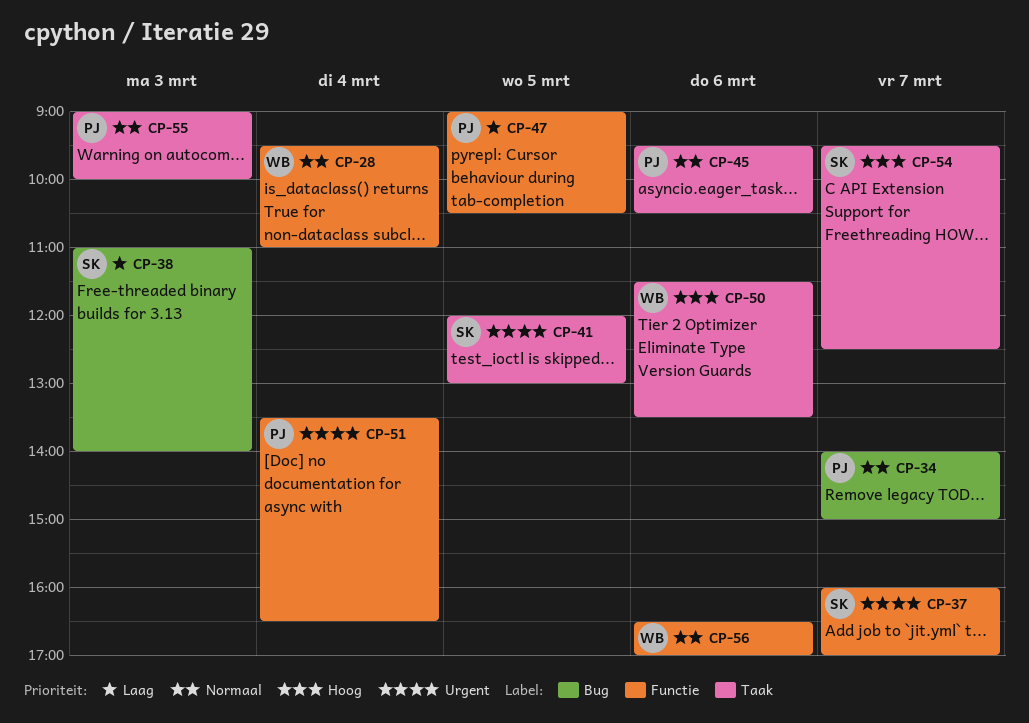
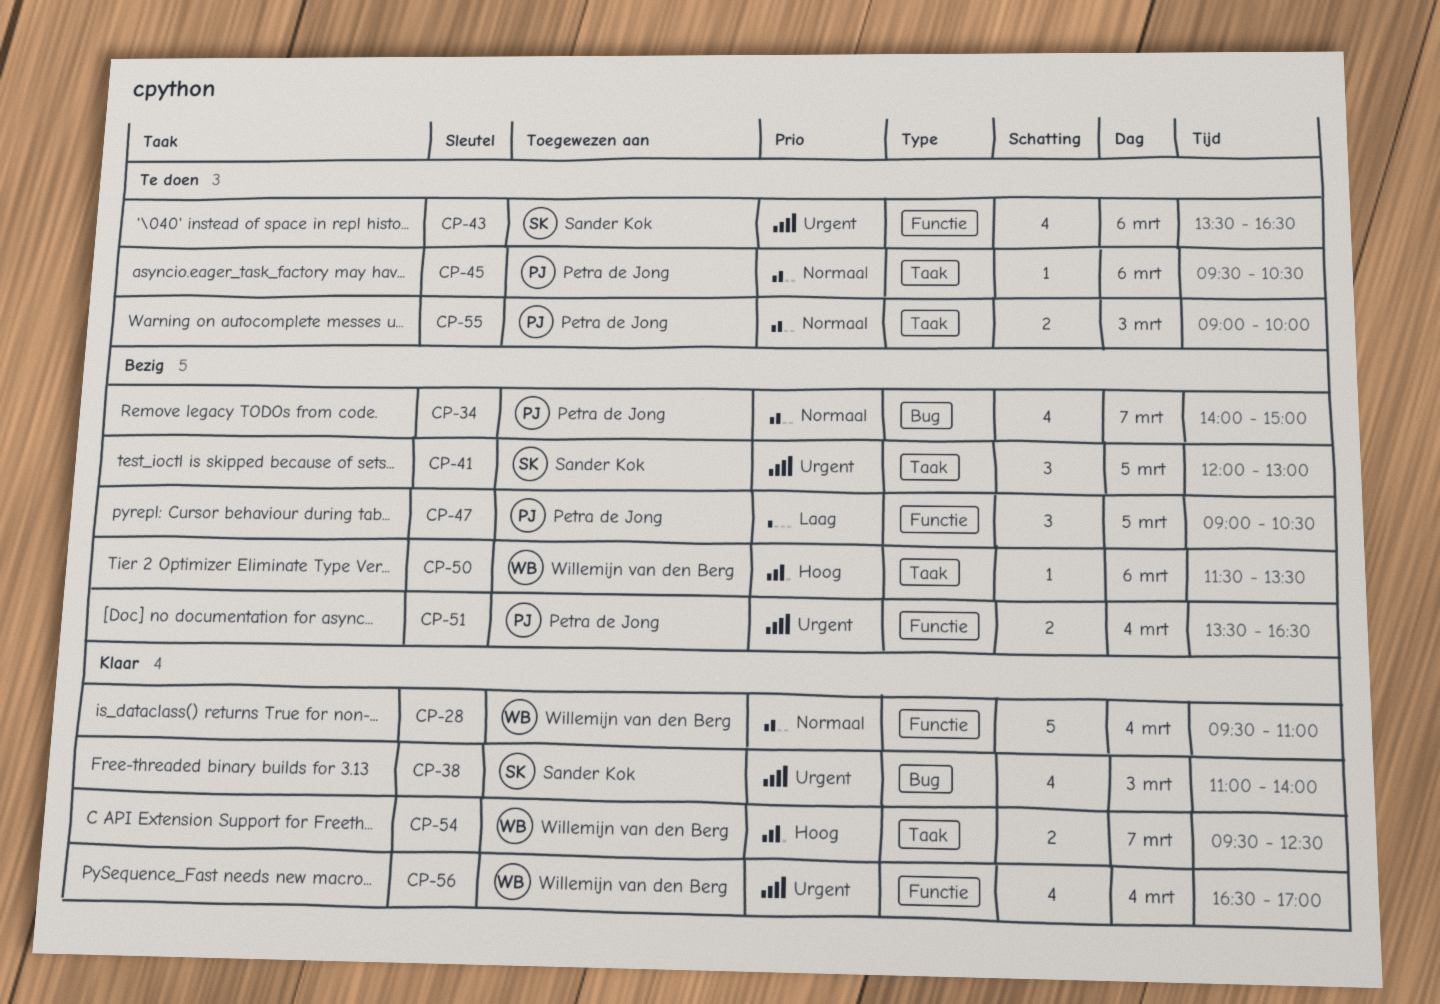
CP-37: present -> none
CP-38, priority: Laag -> Urgent
CP-43: none -> present
CP-54, owner: Sander Kok -> Willemijn van den Berg
CP-56, priority: Normaal -> Urgent
CP-56, day: Mar 6 -> Mar 4

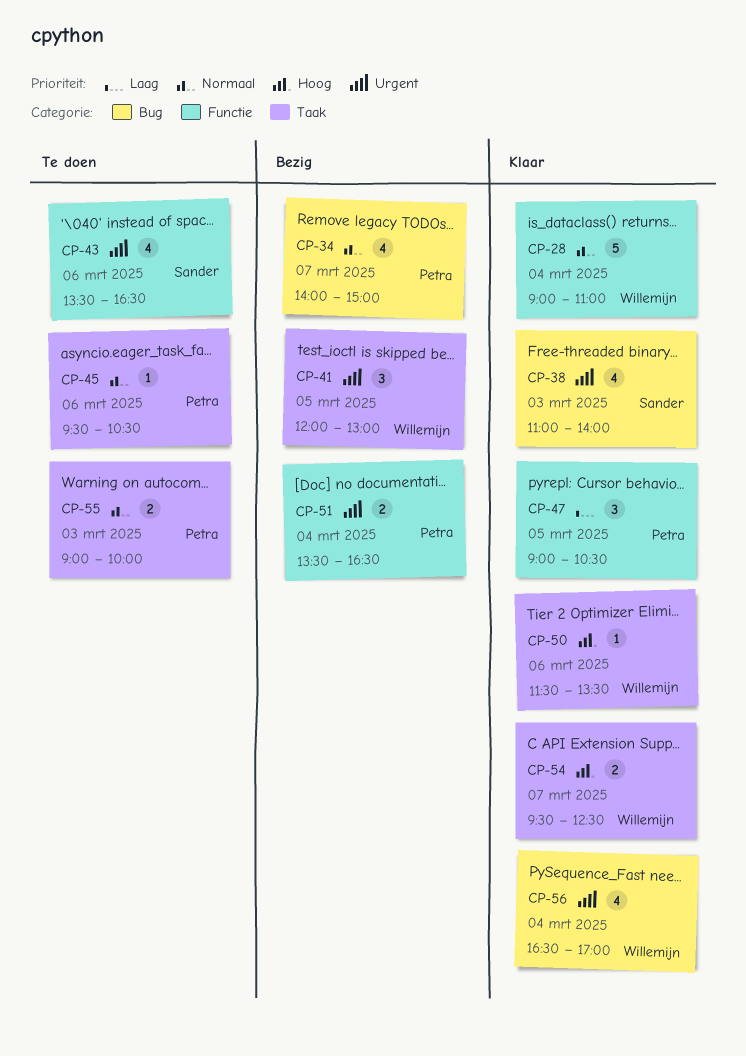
CP-28, begins: 09:30 -> 09:00
CP-41, owner: Sander Kok -> Willemijn van den Berg
CP-47, status: Bezig -> Klaar
CP-50, status: Bezig -> Klaar
CP-56, label: Functie -> Bug

